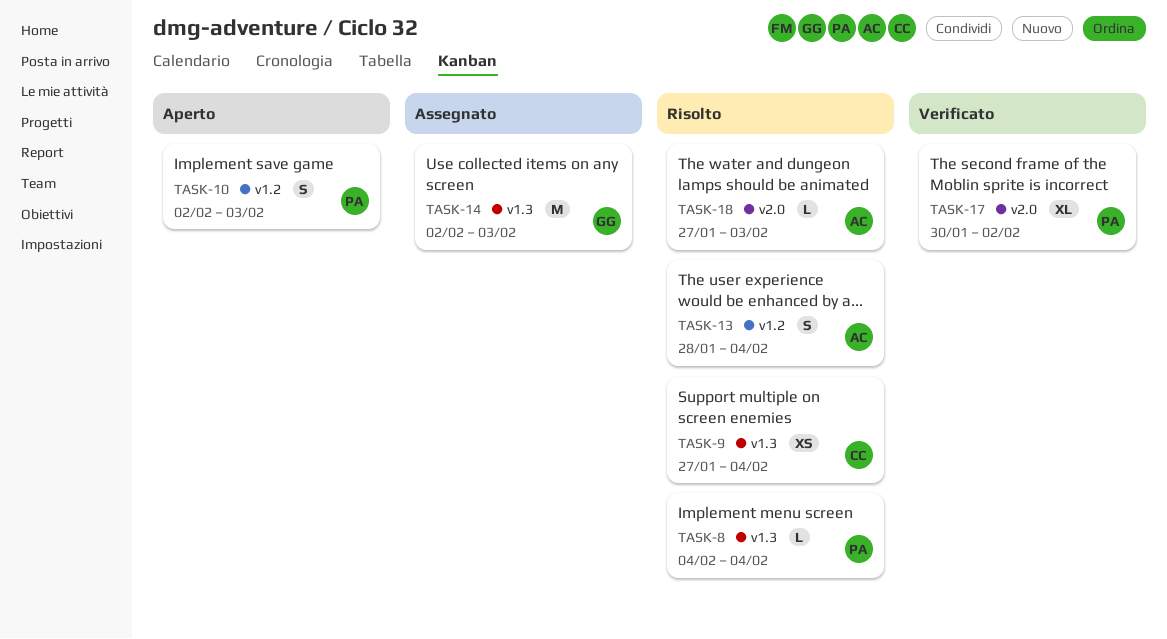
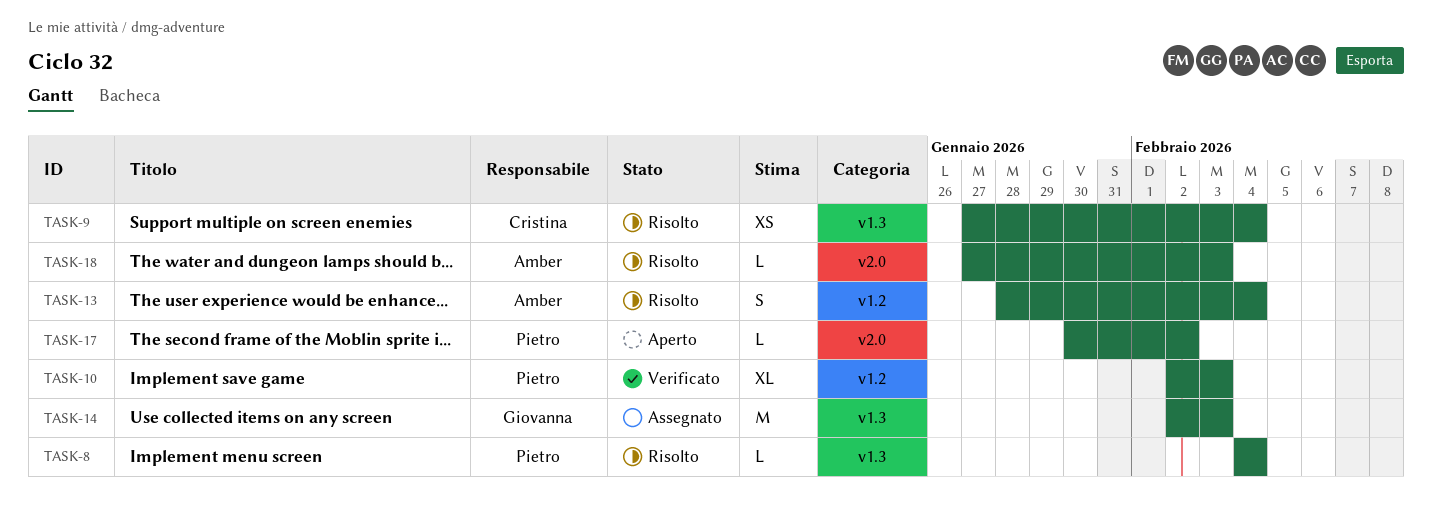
TASK-10, status: Aperto -> Verificato
TASK-10, estimate: S -> XL
TASK-17, status: Verificato -> Aperto
TASK-17, estimate: XL -> L

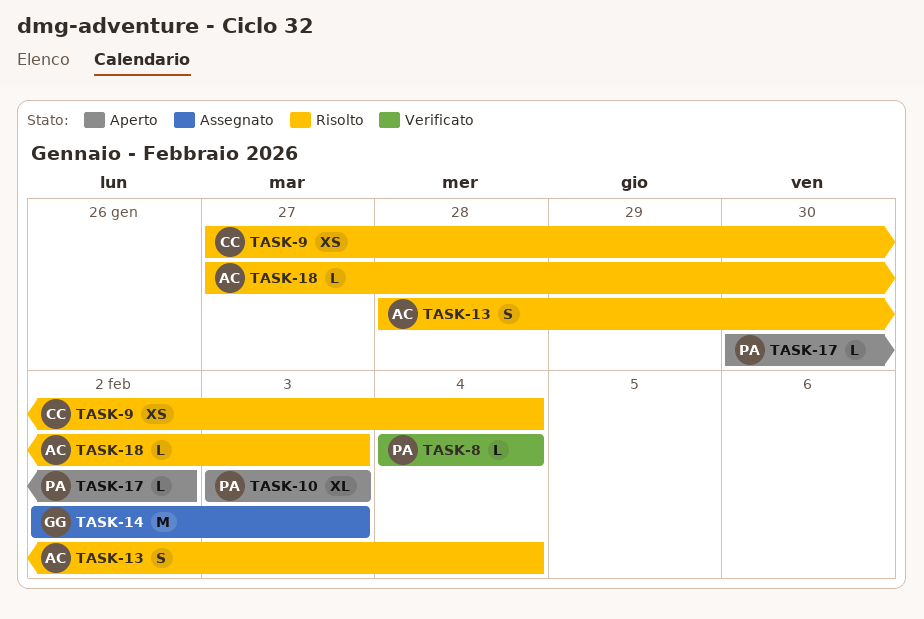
TASK-8, status: Risolto -> Verificato
TASK-10, status: Verificato -> Aperto
TASK-10, start: Feb 2 -> Feb 3

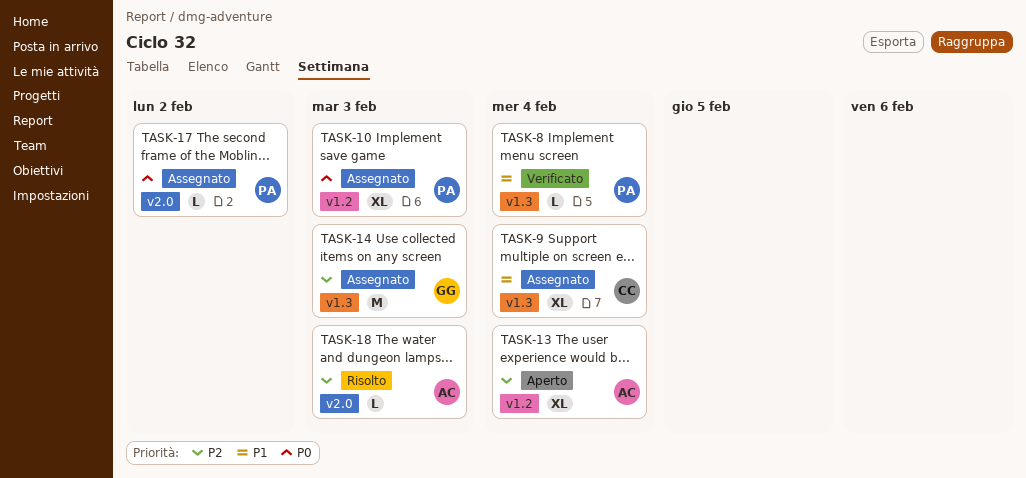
TASK-9, status: Risolto -> Assegnato
TASK-9, estimate: XS -> XL
TASK-10, status: Aperto -> Assegnato
TASK-13, status: Risolto -> Aperto
TASK-13, estimate: S -> XL
TASK-17, status: Aperto -> Assegnato

